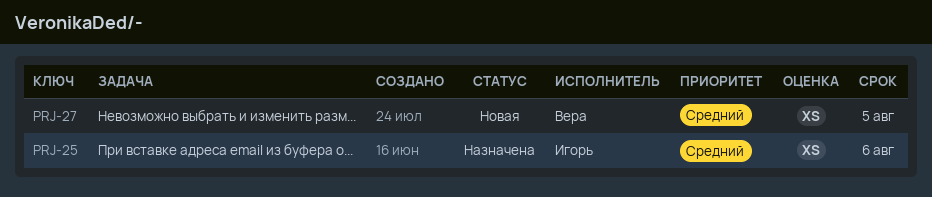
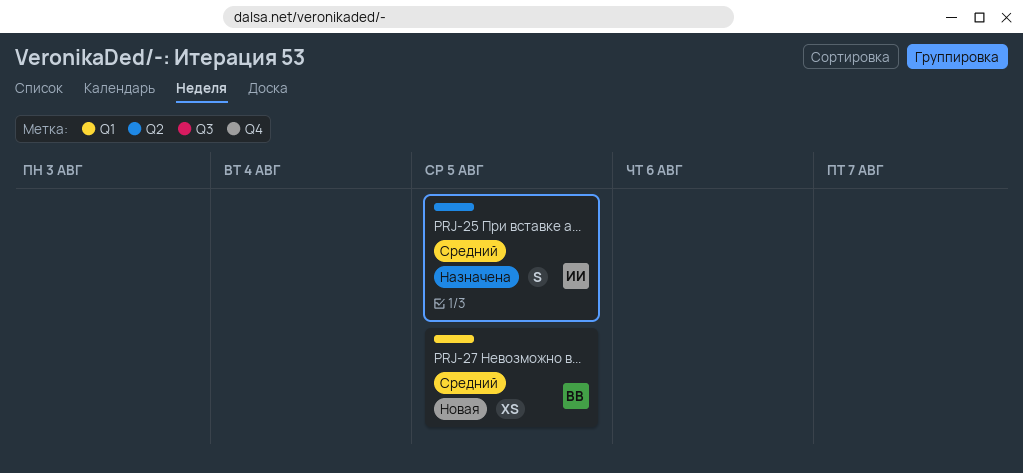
PRJ-25, estimate: XS -> S
PRJ-25, due: Aug 6 -> Aug 5

